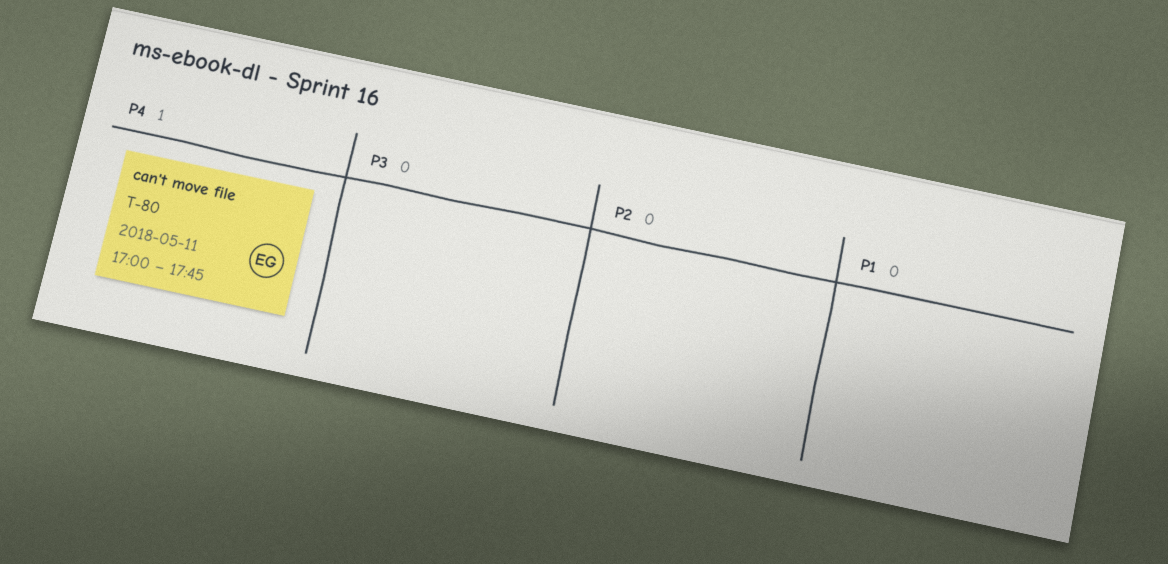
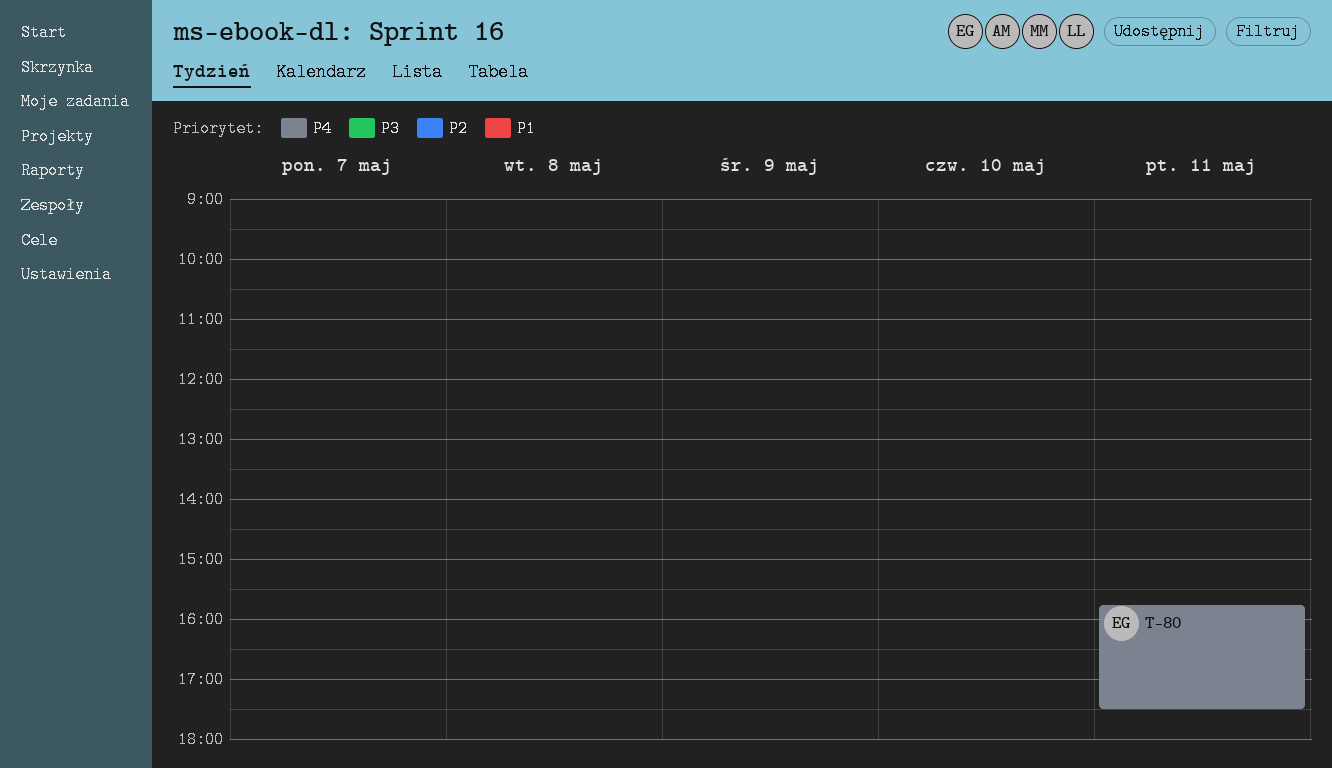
T-80, begins: 17:00 -> 15:45
T-80, ends: 17:45 -> 17:30

